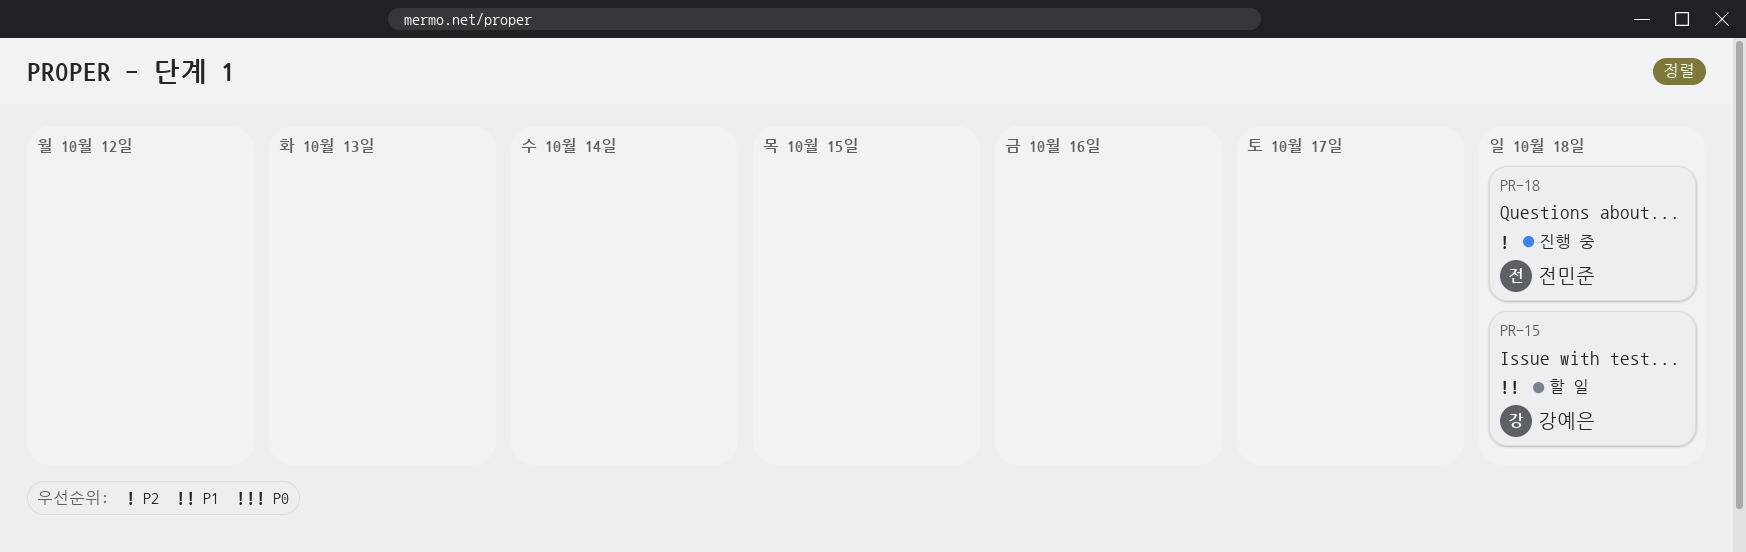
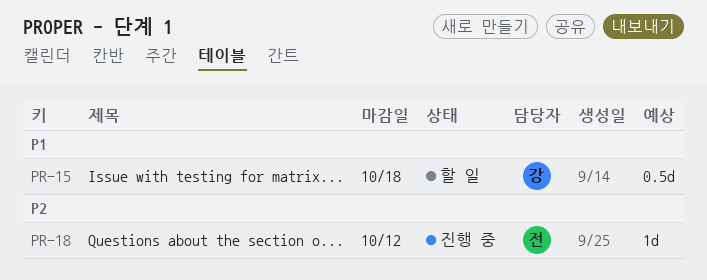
PR-18, due: Oct 18 -> Oct 12

